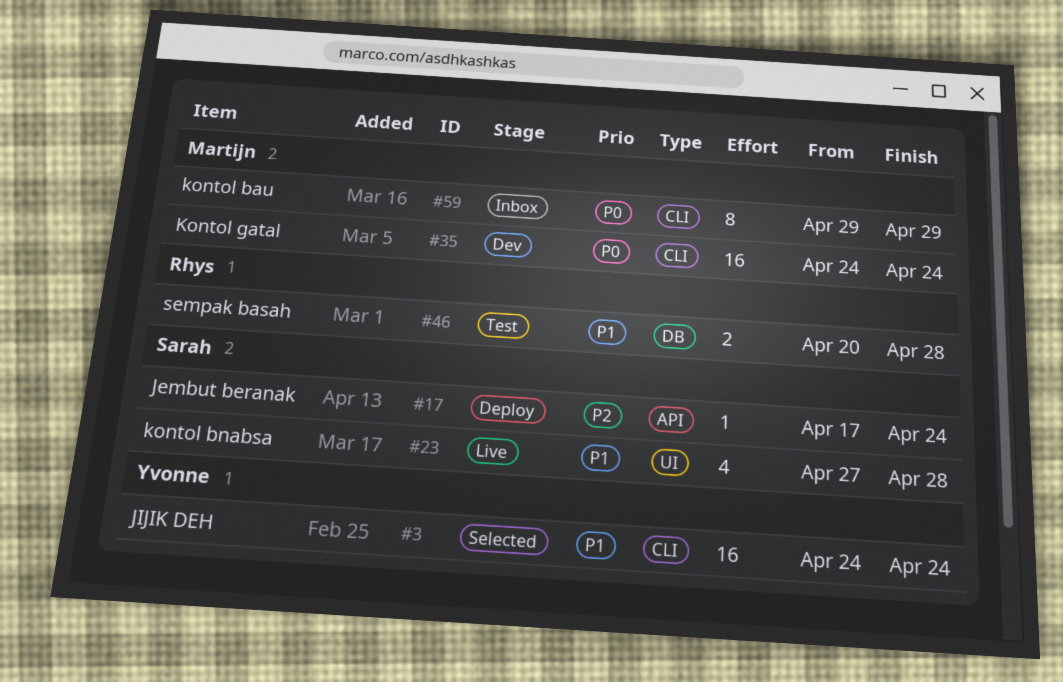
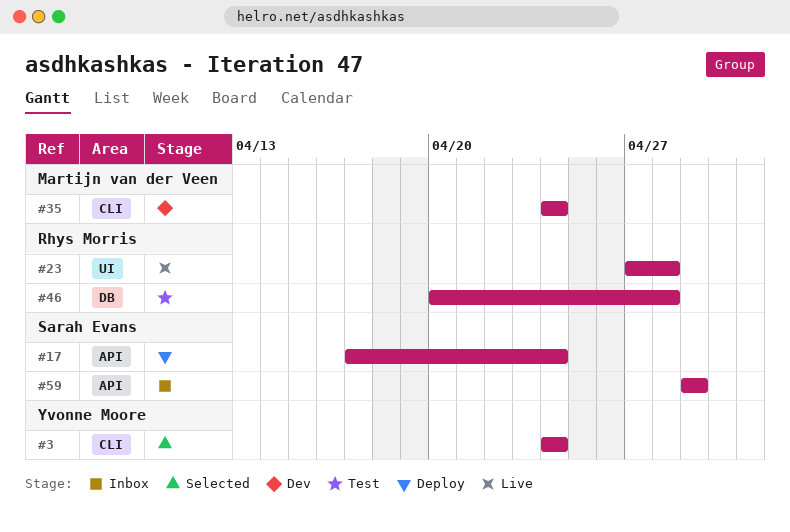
#23, owner: Sarah Evans -> Rhys Morris
#59, owner: Martijn van der Veen -> Sarah Evans
#59, label: CLI -> API

